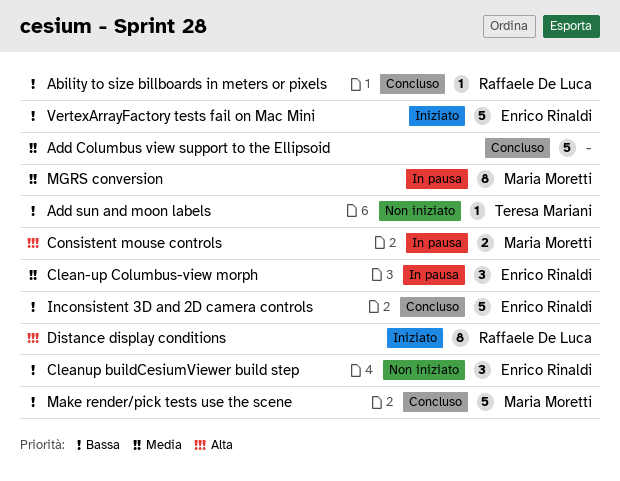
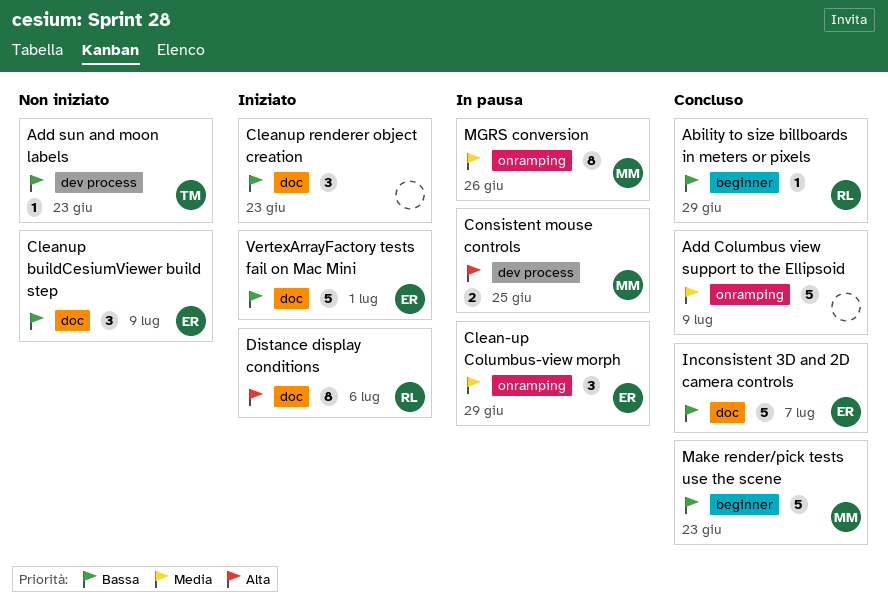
Cleanup renderer object creation: none -> present

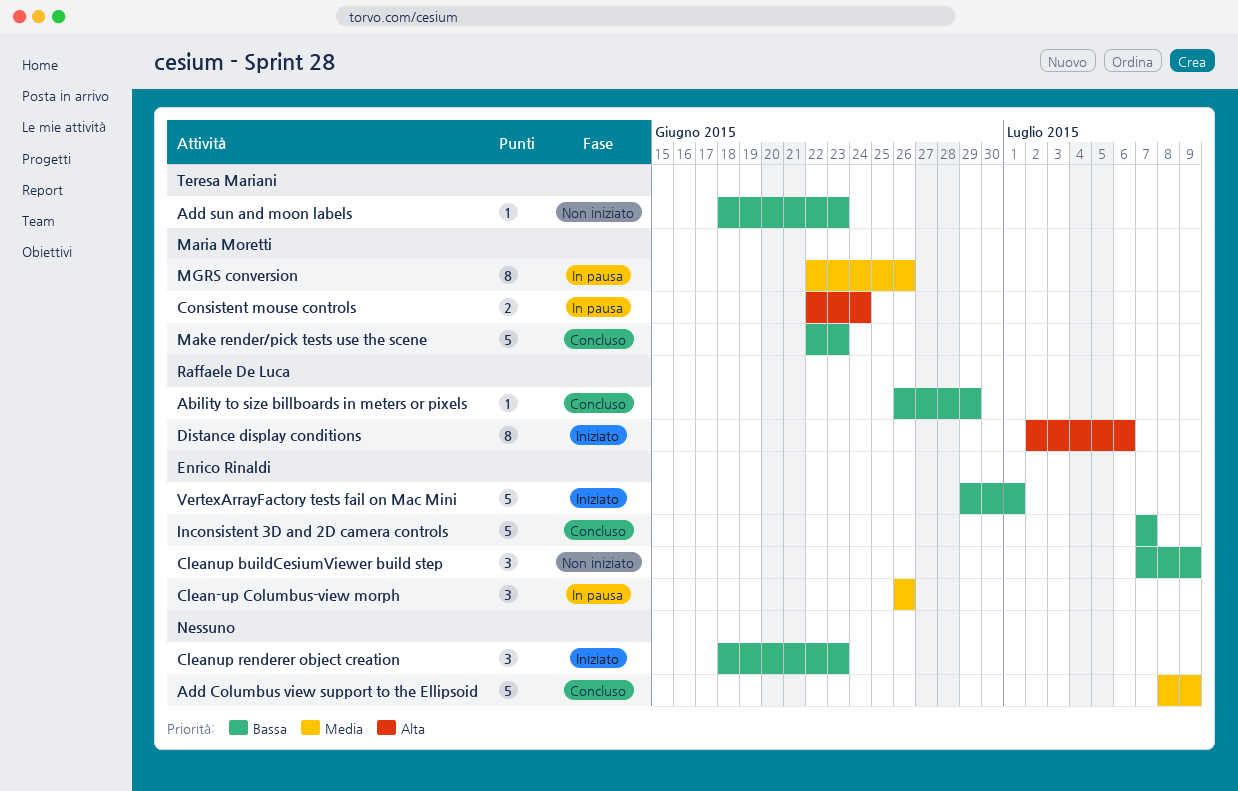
Clean-up Columbus-view morph, due: Jun 29 -> Jun 26
Consistent mouse controls, due: Jun 25 -> Jun 24

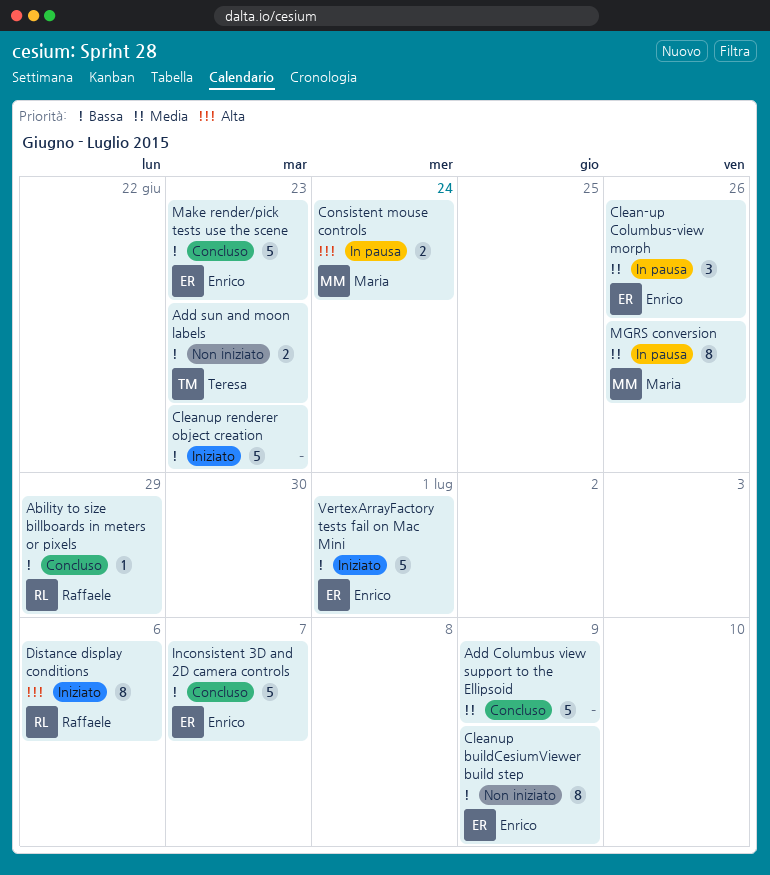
Add sun and moon labels, estimate: 1 -> 2
Cleanup buildCesiumViewer build step, estimate: 3 -> 8
Cleanup renderer object creation, estimate: 3 -> 5
Make render/pick tests use the scene, owner: Maria Moretti -> Enrico Rinaldi

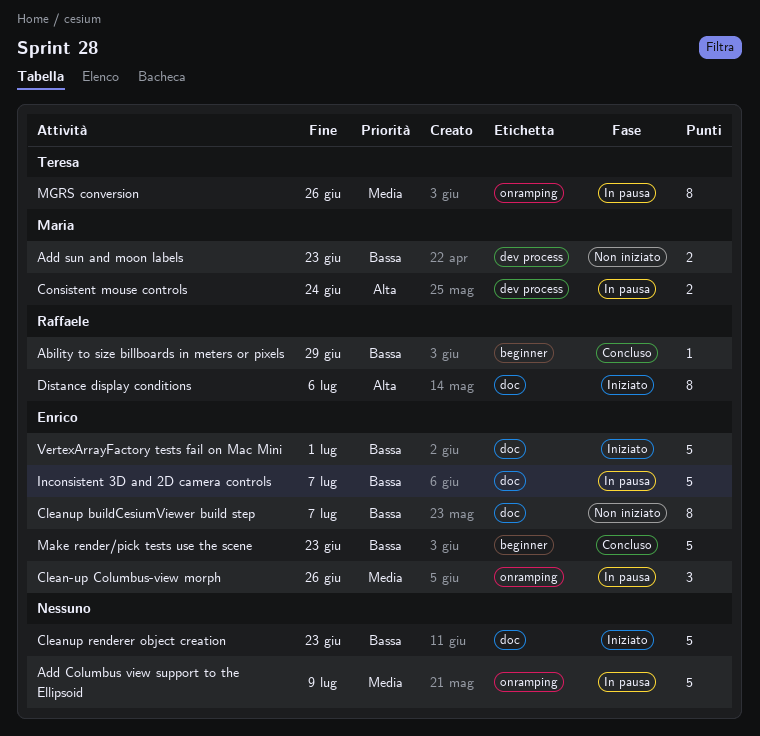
Add Columbus view support to the Ellipsoid, status: Concluso -> In pausa
Add sun and moon labels, owner: Teresa -> Maria
Cleanup buildCesiumViewer build step, due: Jul 9 -> Jul 7
Inconsistent 3D and 2D camera controls, status: Concluso -> In pausa
MGRS conversion, owner: Maria -> Teresa

